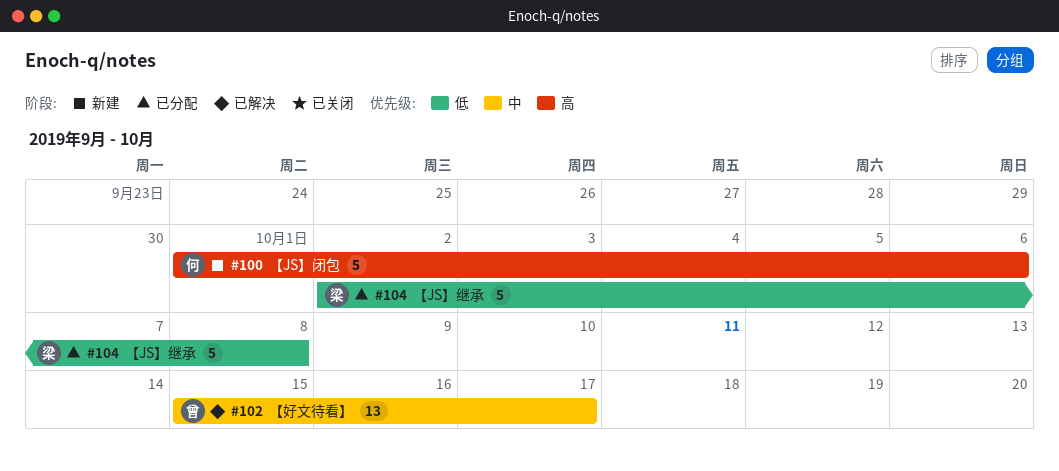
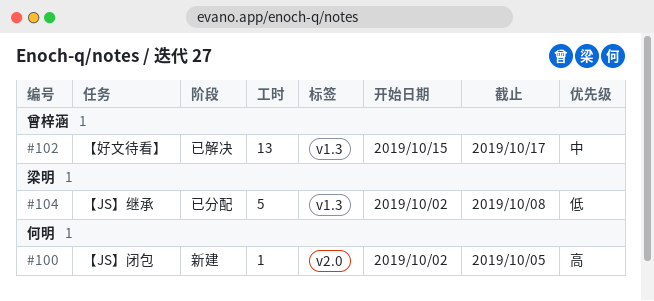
#100, estimate: 5 -> 1
#100, start: Oct 1 -> Oct 2
#100, due: Oct 6 -> Oct 5

